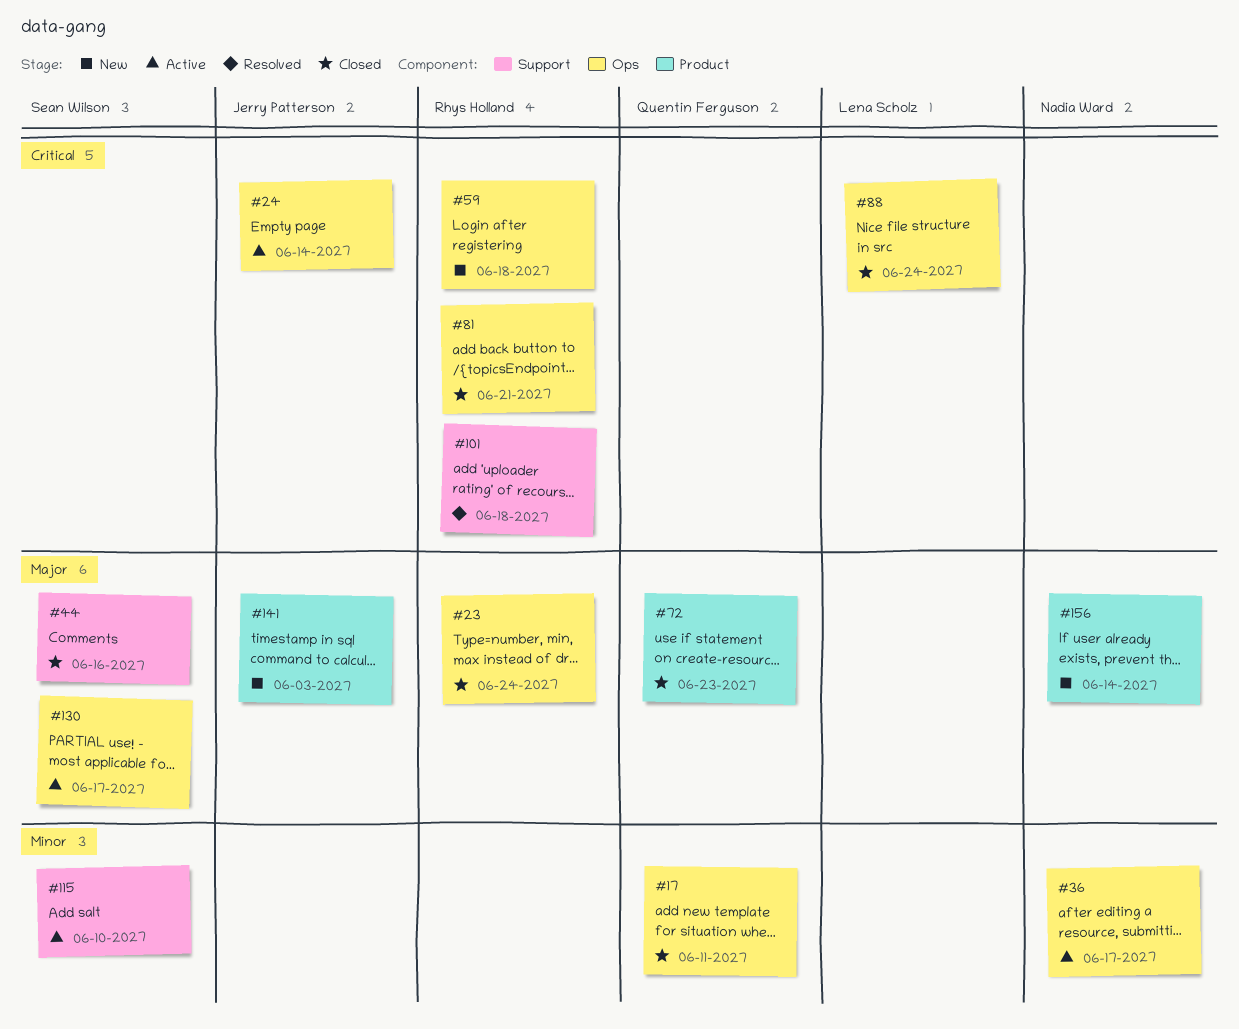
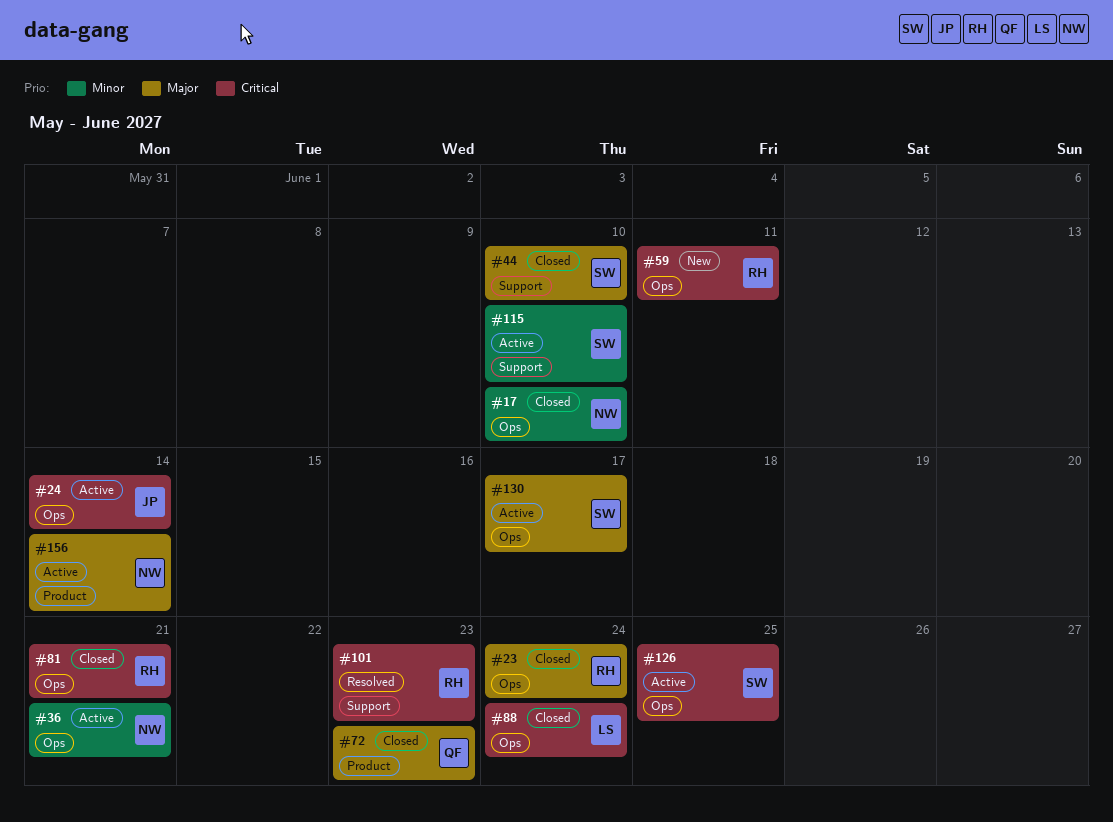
#17, owner: Quentin Ferguson -> Nadia Ward
#17, due: Jun 11 -> Jun 10
#36, due: Jun 17 -> Jun 21
#44, due: Jun 16 -> Jun 10
#59, due: Jun 18 -> Jun 11
#101, due: Jun 18 -> Jun 23
#126: none -> present
#141: present -> none
#156, status: New -> Active

